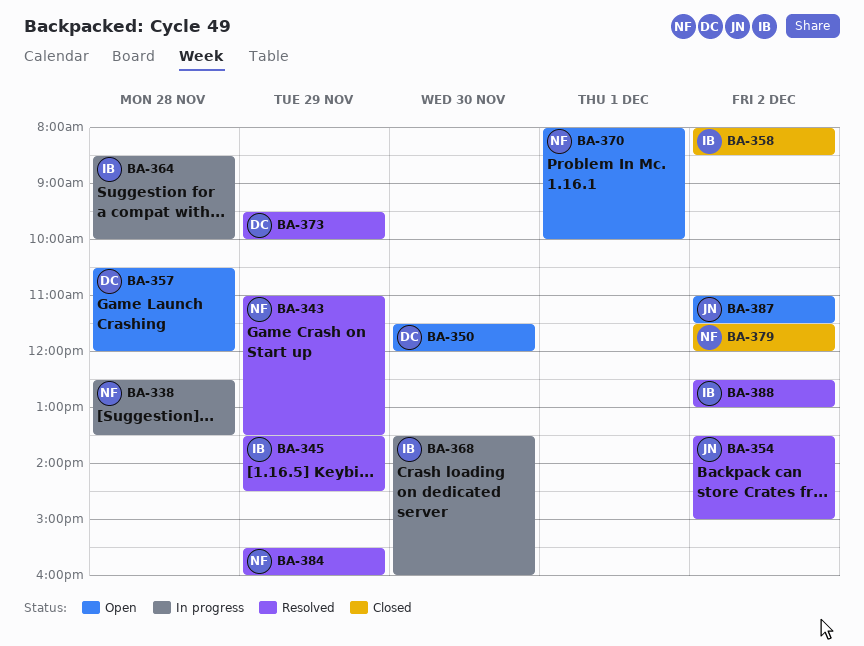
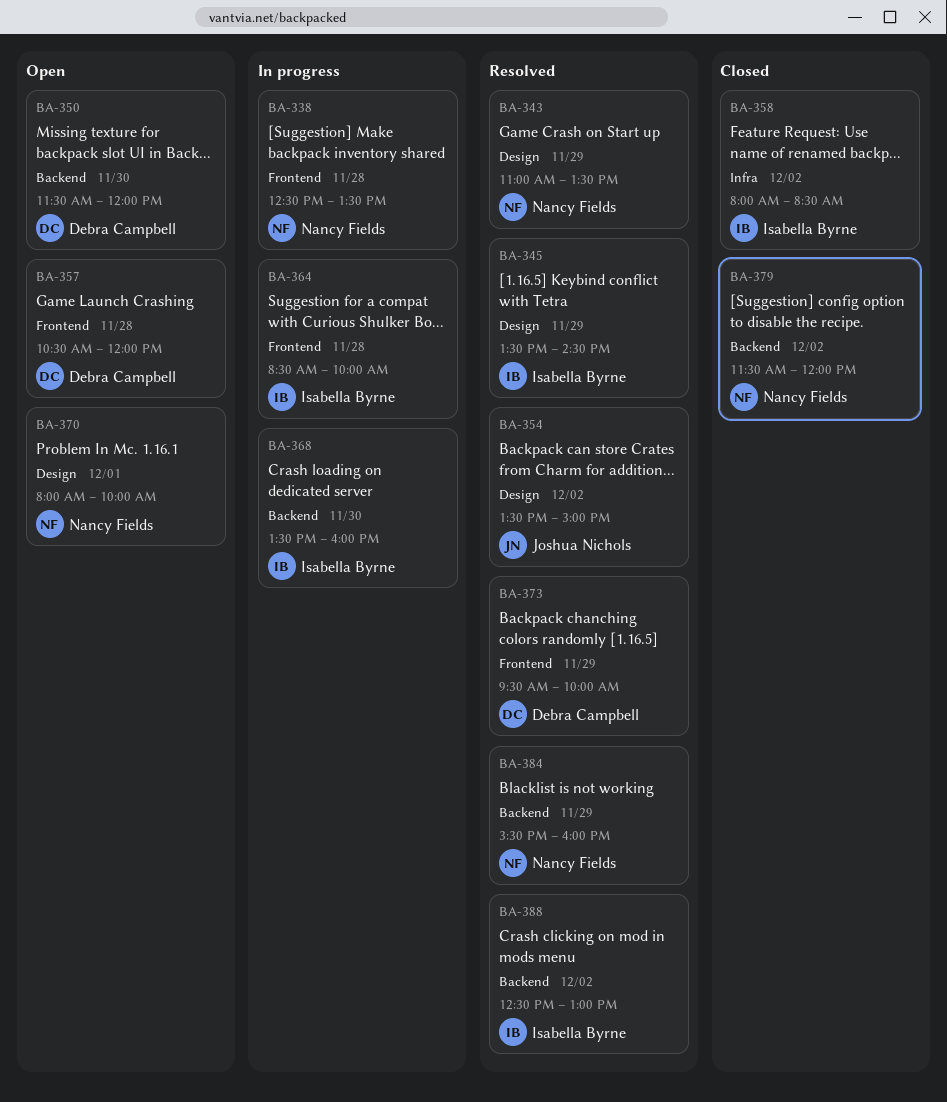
BA-387: present -> none

